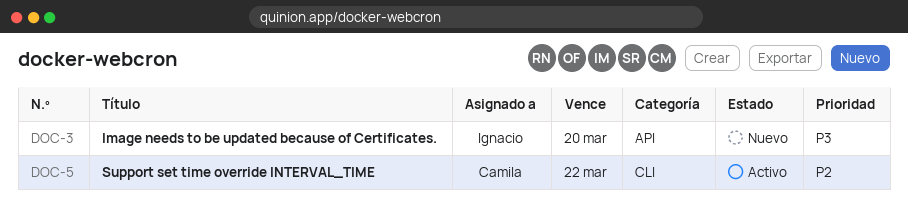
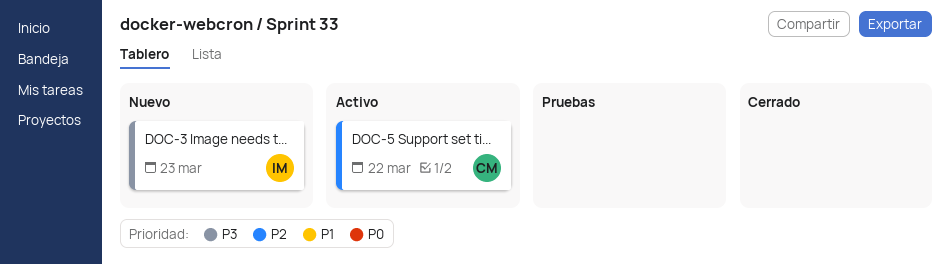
DOC-3, due: Mar 20 -> Mar 23

